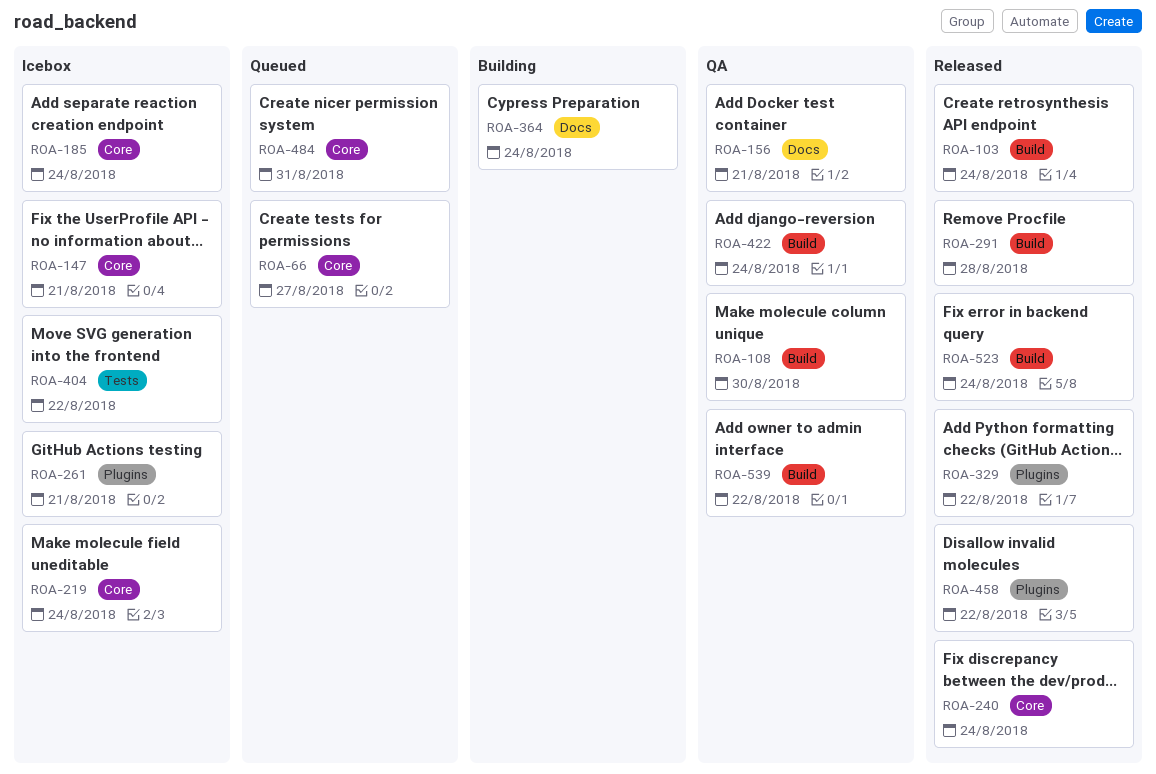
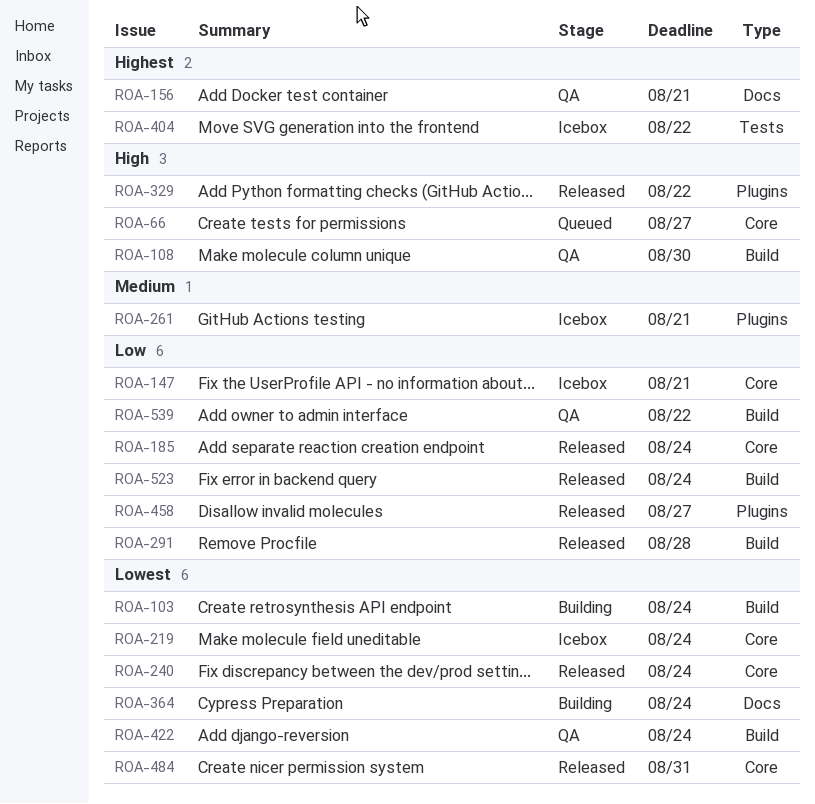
ROA-103, status: Released -> Building
ROA-185, status: Icebox -> Released
ROA-458, due: Aug 22 -> Aug 27
ROA-484, status: Queued -> Released

